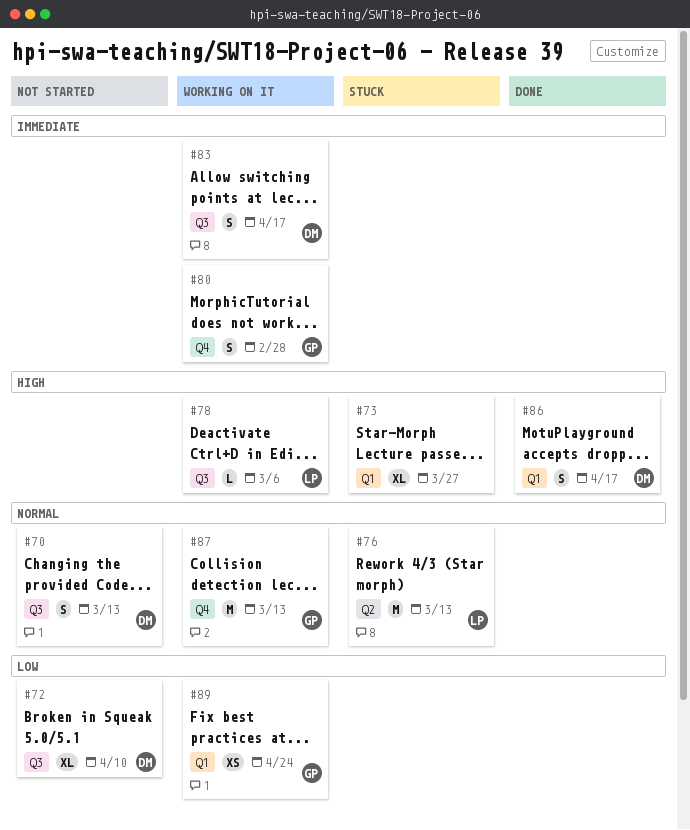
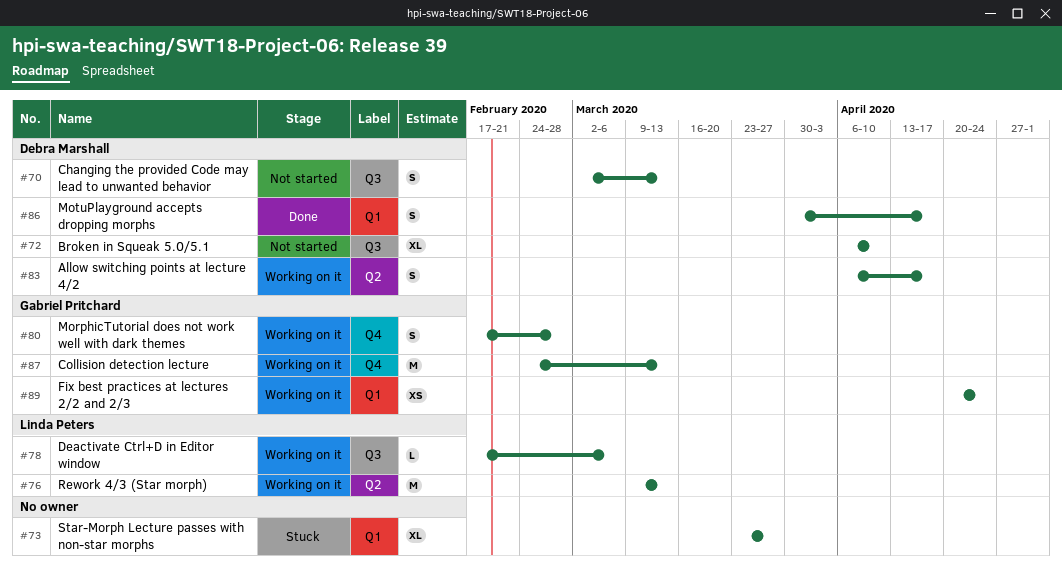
#76, status: Stuck -> Working on it
#83, label: Q3 -> Q2

